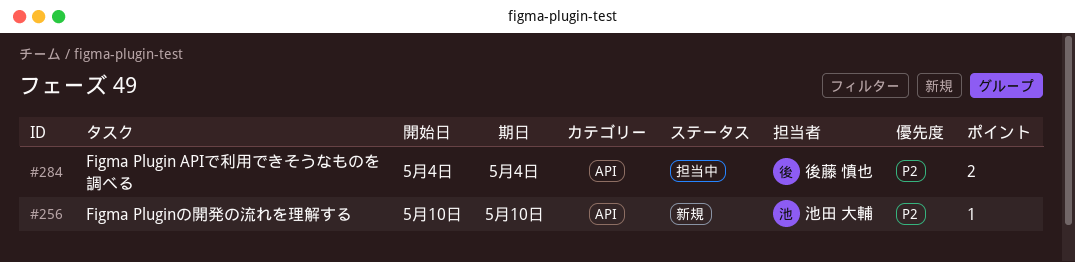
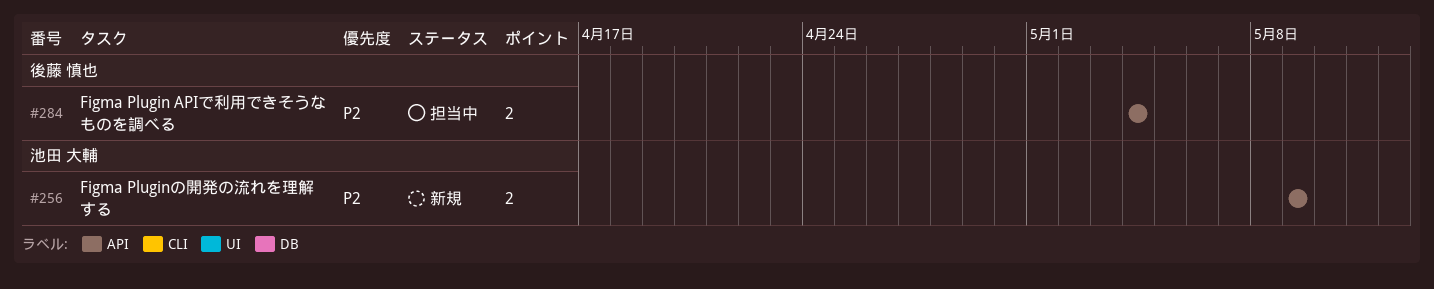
#256, estimate: 1 -> 2
#256, start: May 10 -> May 9
#256, due: May 10 -> May 9

